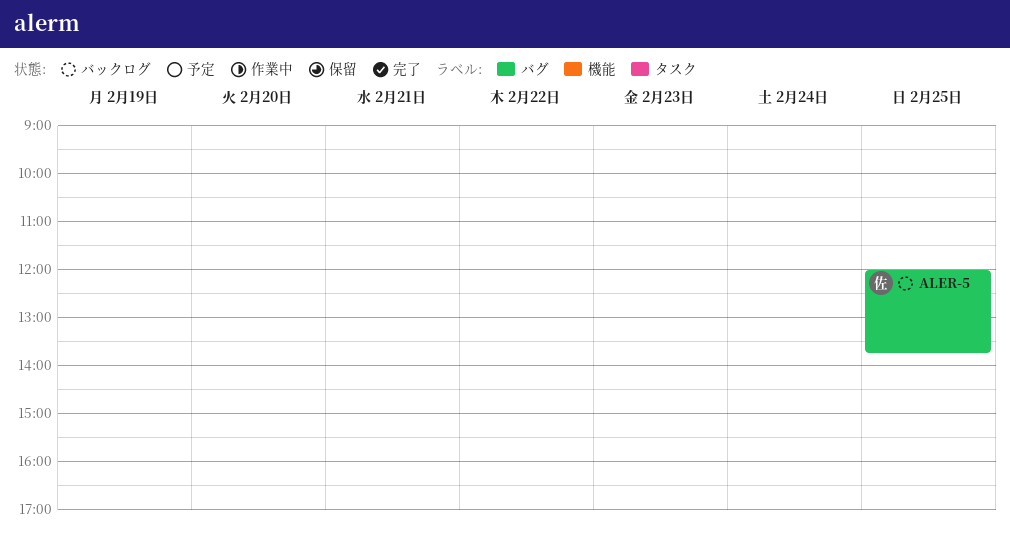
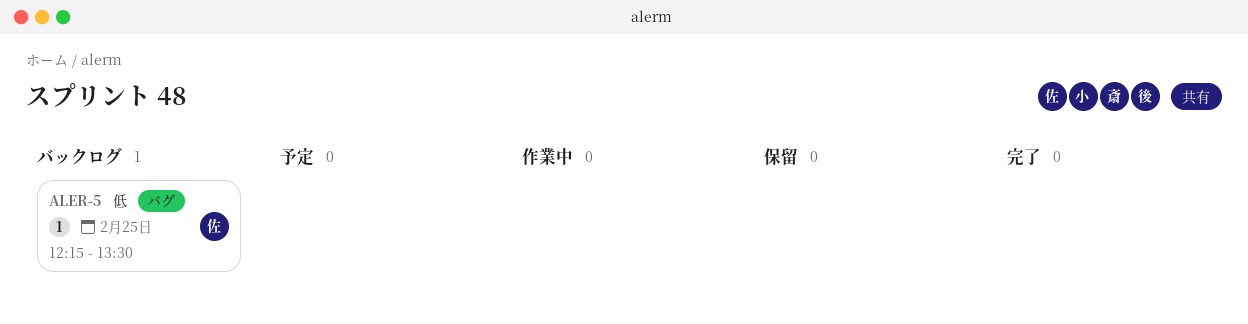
ALER-5, begins: 12:00 -> 12:15
ALER-5, ends: 13:45 -> 13:30

